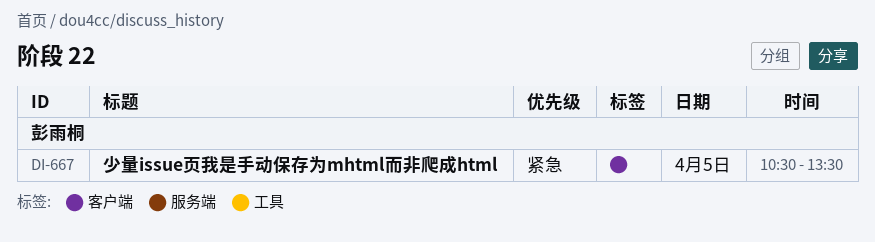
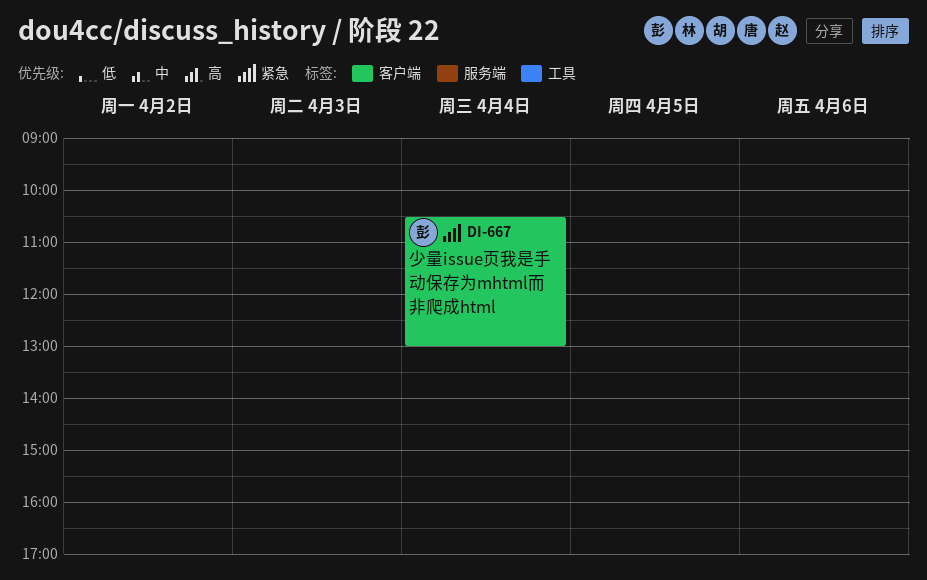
DI-667, day: Apr 5 -> Apr 4
DI-667, ends: 13:30 -> 13:00

